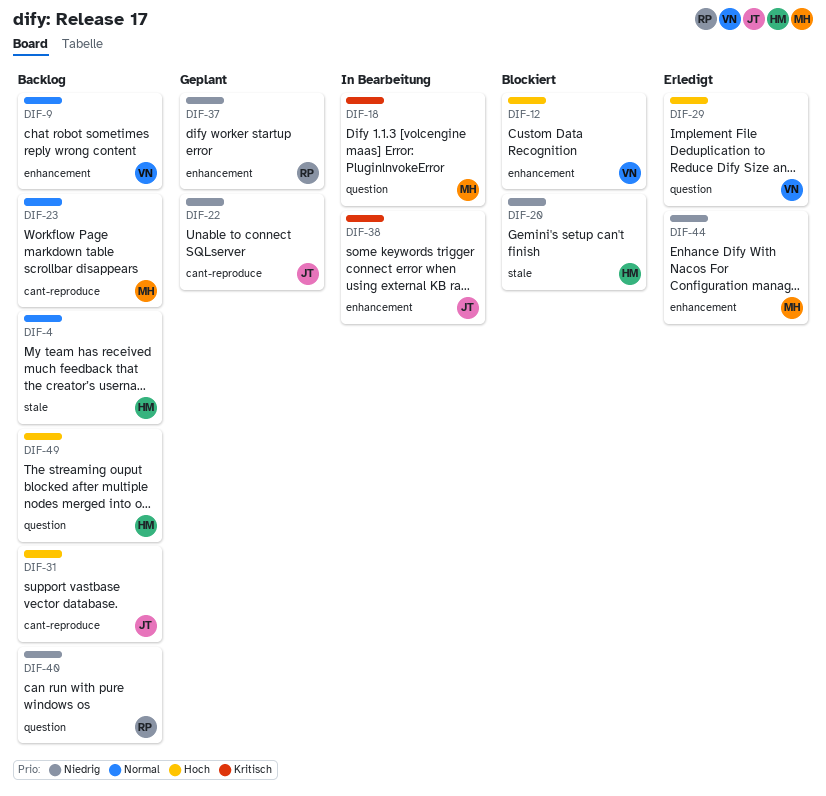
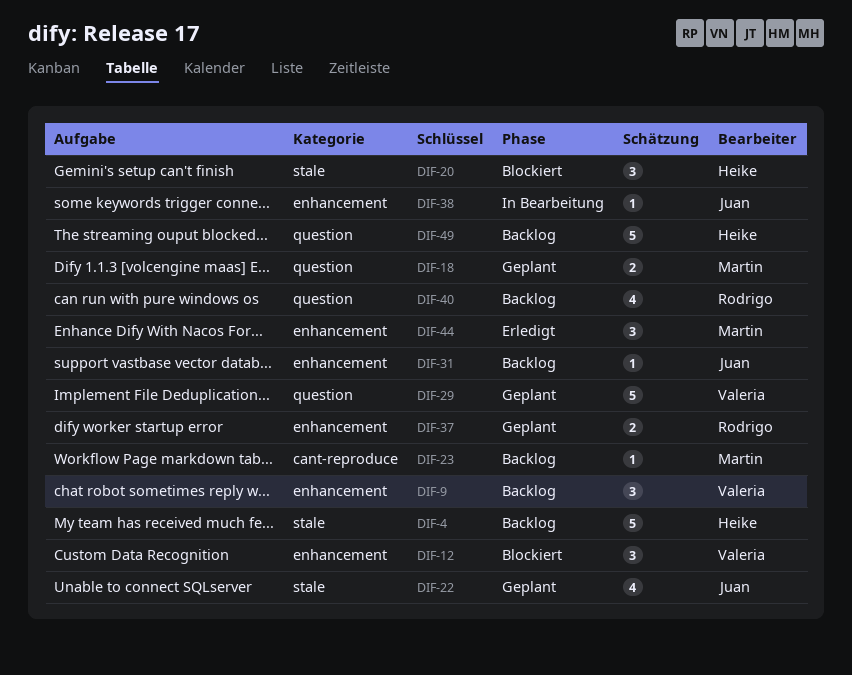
DIF-18, status: In Bearbeitung -> Geplant
DIF-22, label: cant-reproduce -> stale
DIF-29, status: Erledigt -> Geplant
DIF-31, label: cant-reproduce -> enhancement

